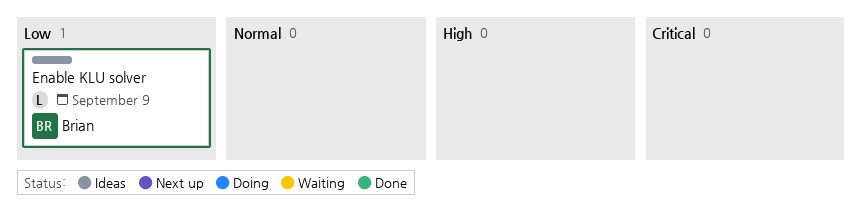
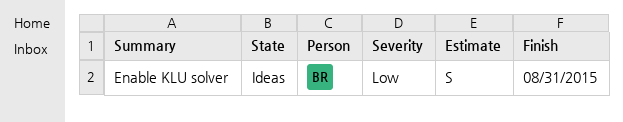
Enable KLU solver, estimate: L -> S
Enable KLU solver, due: Sep 9 -> Aug 31

